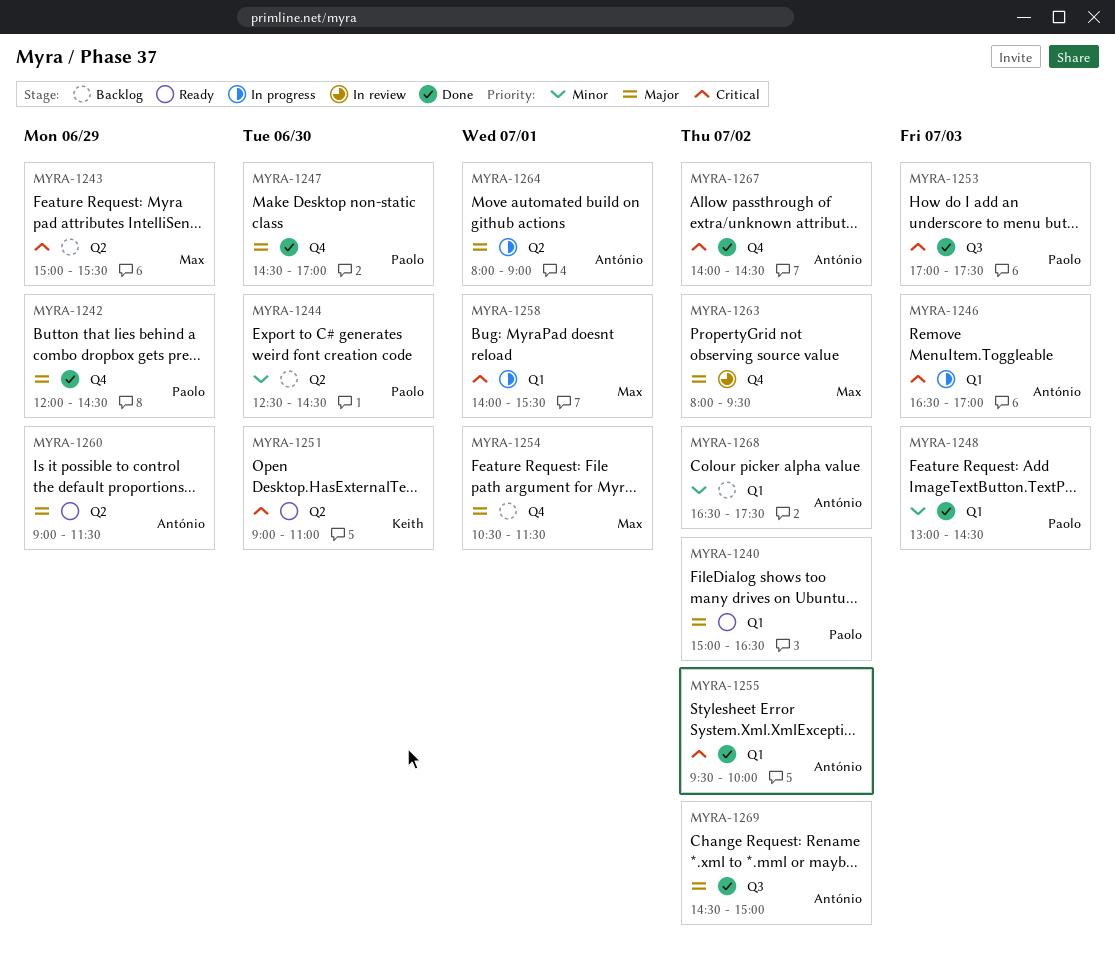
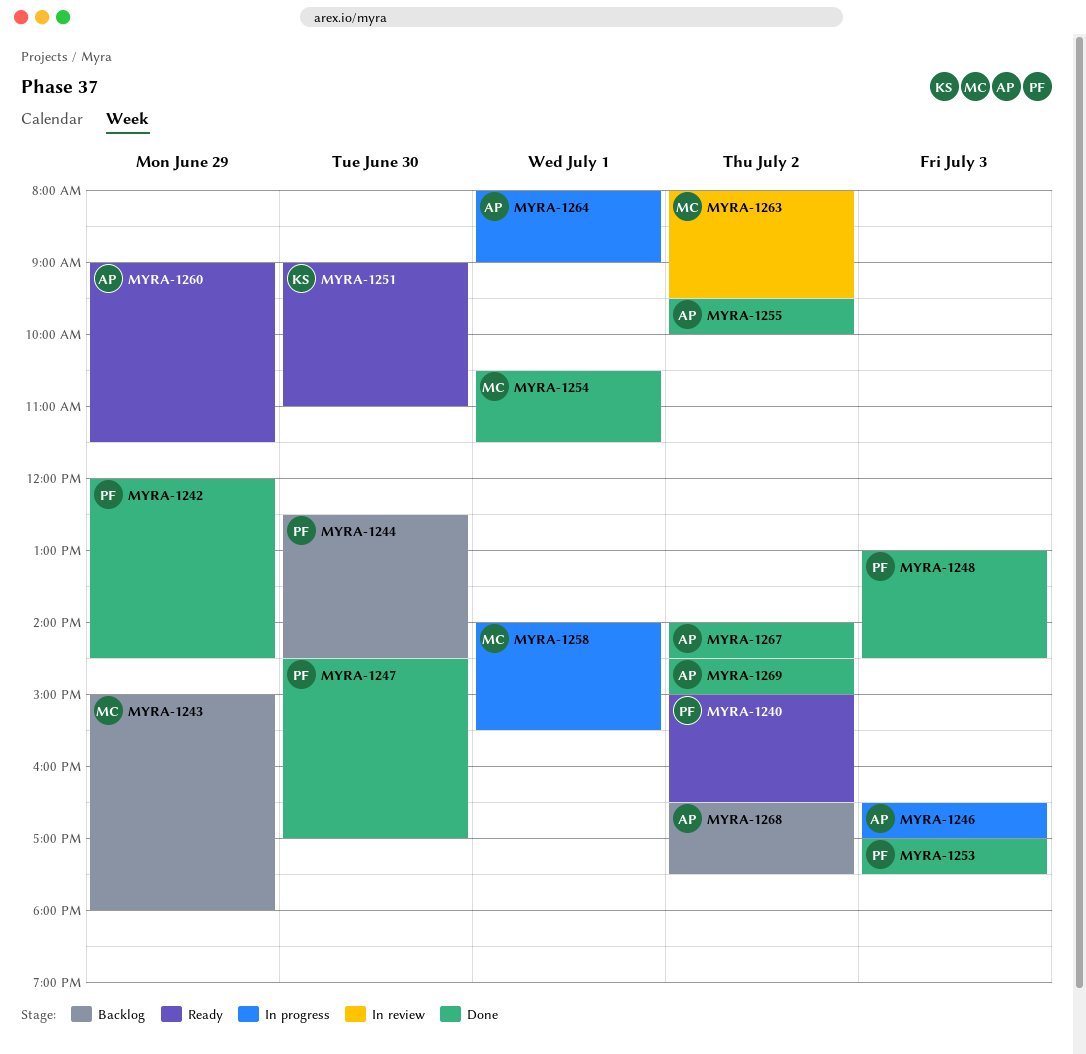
MYRA-1243, ends: 15:30 -> 18:00
MYRA-1254, status: Backlog -> Done

